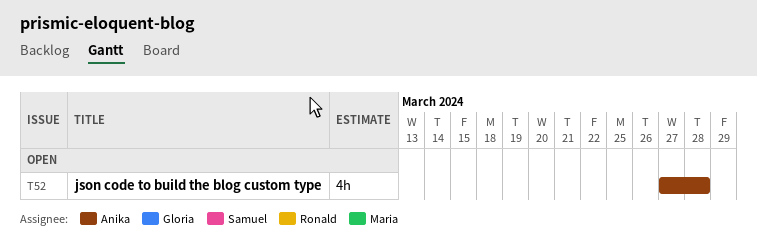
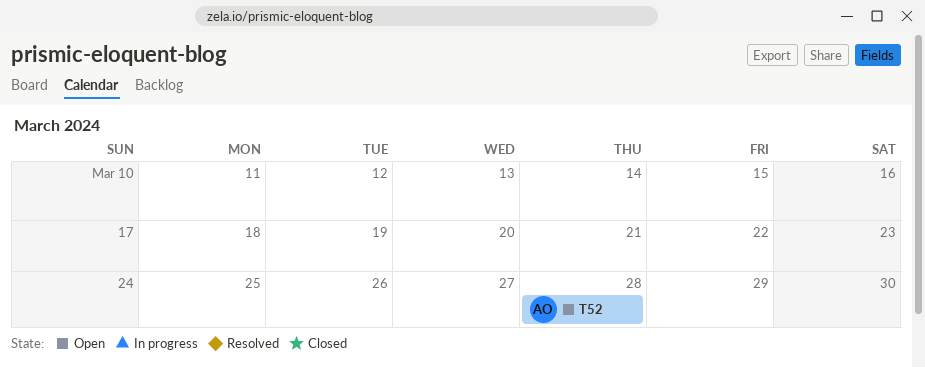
T52, start: Mar 27 -> Mar 28

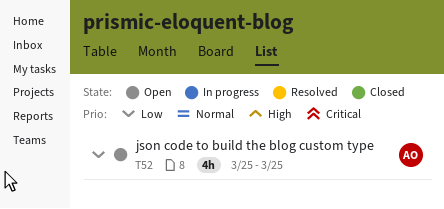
T52, start: Mar 28 -> Mar 25
T52, due: Mar 28 -> Mar 25

